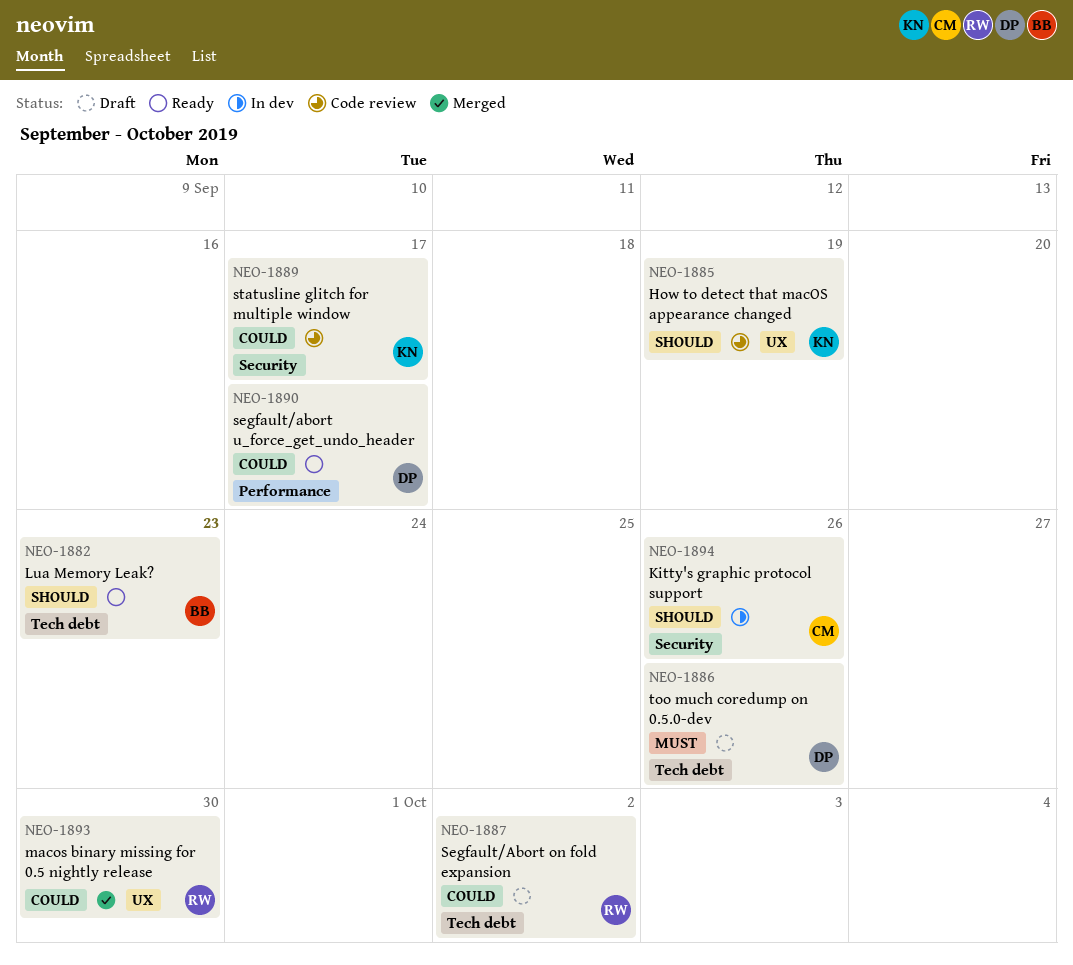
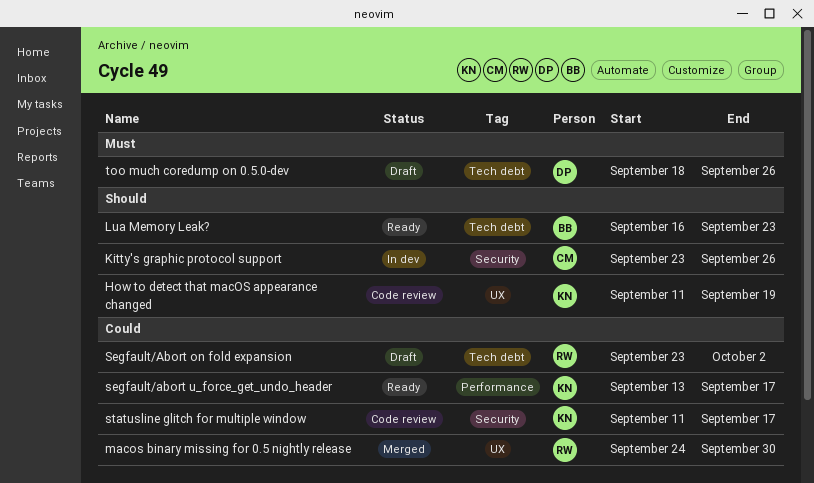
segfault/abort u_force_get_undo_header, owner: DP -> KN

